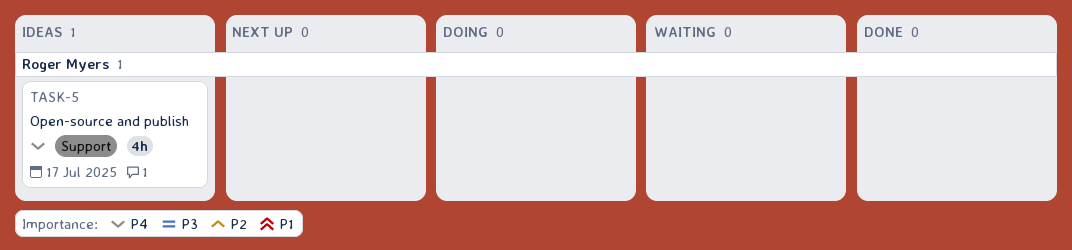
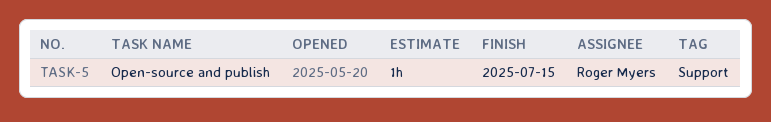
TASK-5, estimate: 4h -> 1h
TASK-5, due: Jul 17 -> Jul 15

